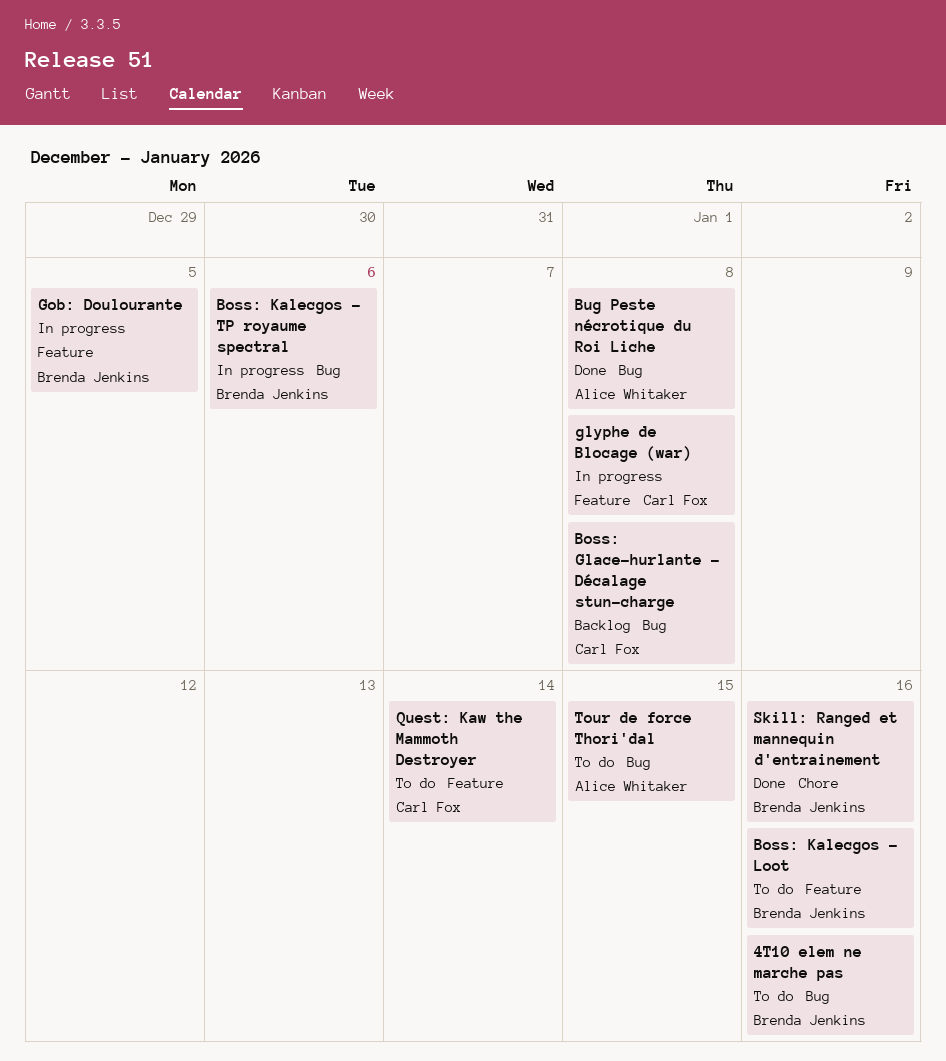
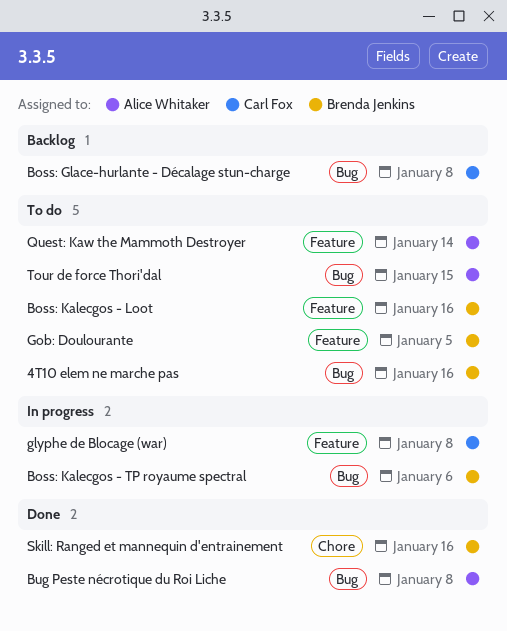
Gob: Doulourante, status: In progress -> To do
Quest: Kaw the Mammoth Destroyer, owner: Carl Fox -> Alice Whitaker

